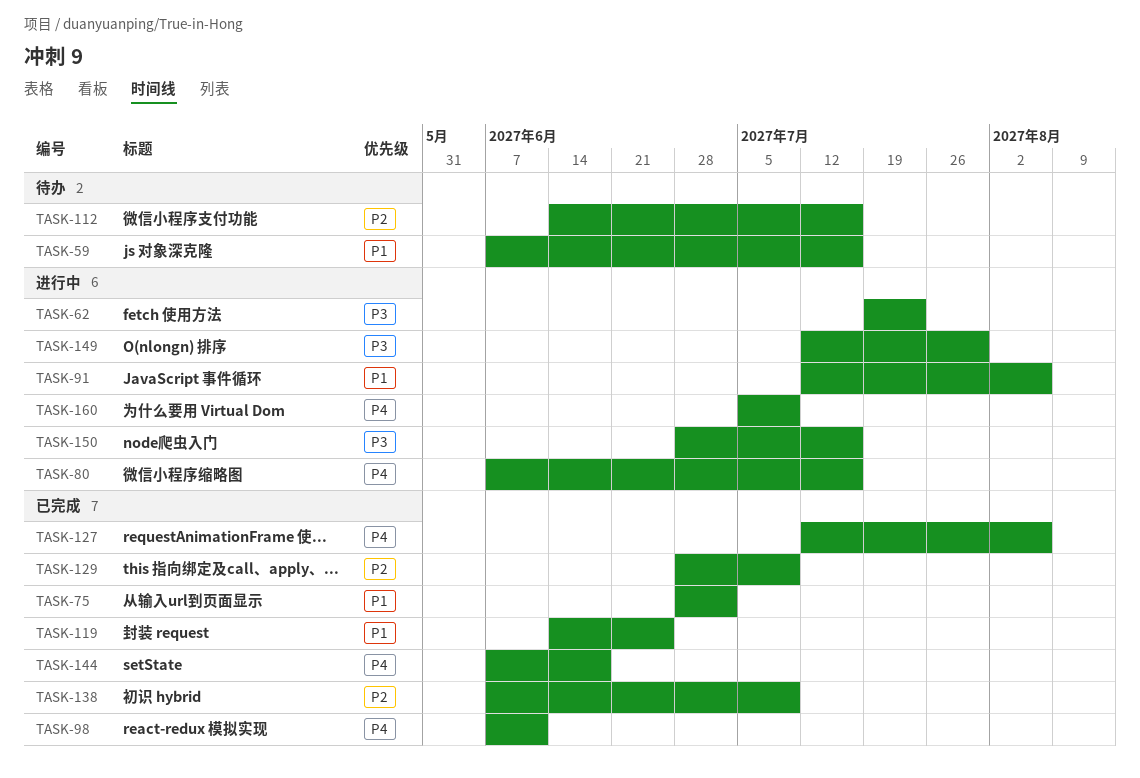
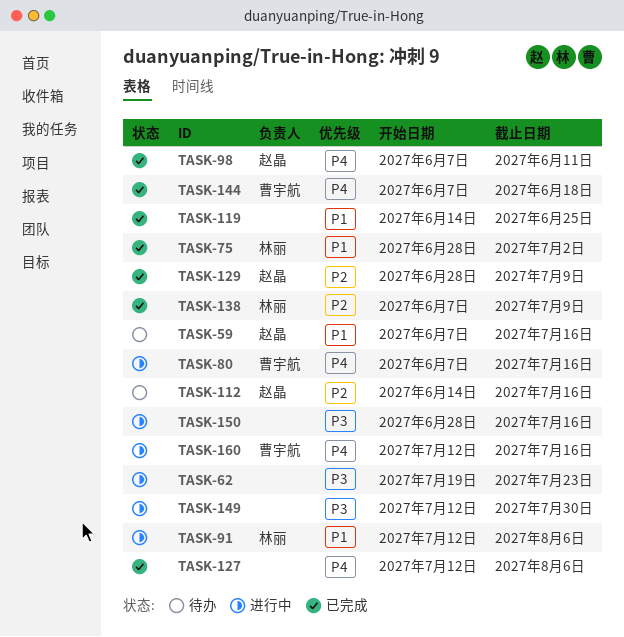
TASK-160, start: Jul 5 -> Jul 12
TASK-160, due: Jul 9 -> Jul 16

